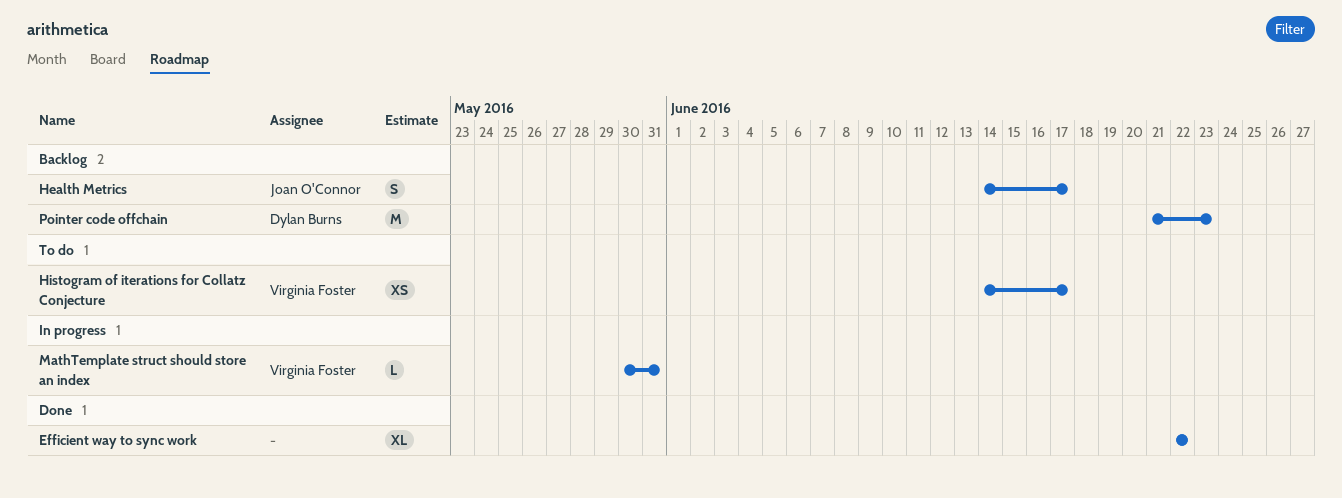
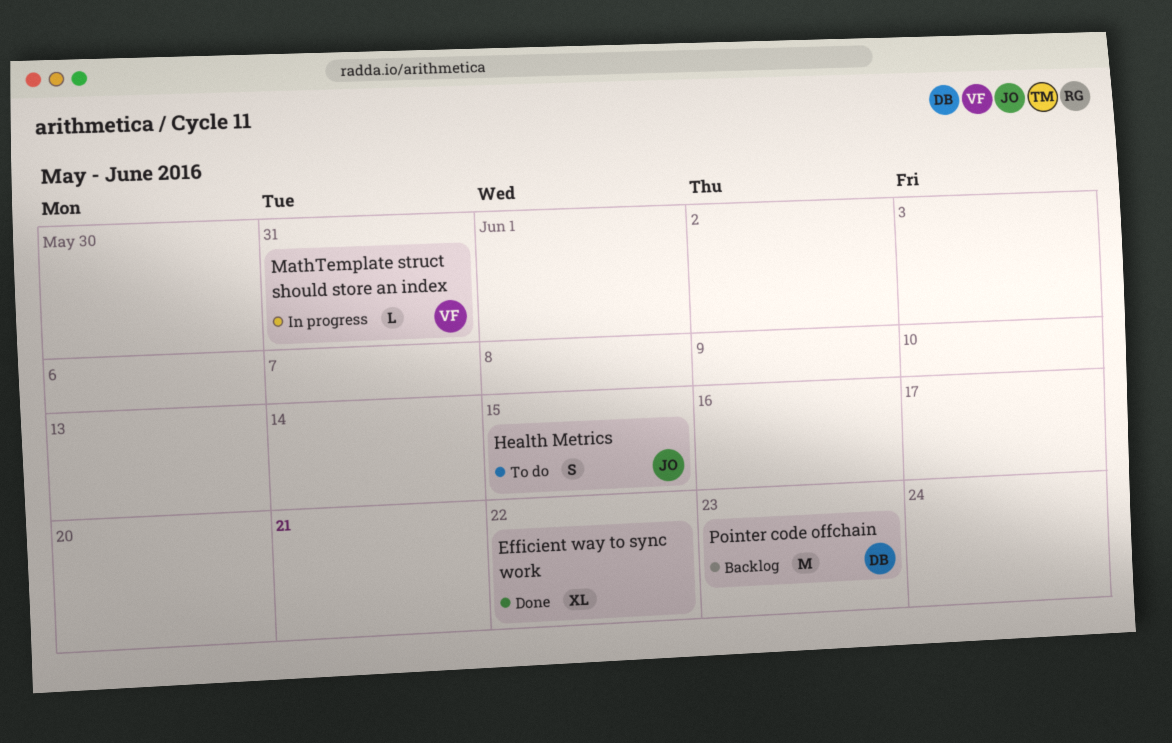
Health Metrics, status: Backlog -> To do
Health Metrics, due: Jun 17 -> Jun 15
Histogram of iterations for Collatz Conjecture: present -> none

